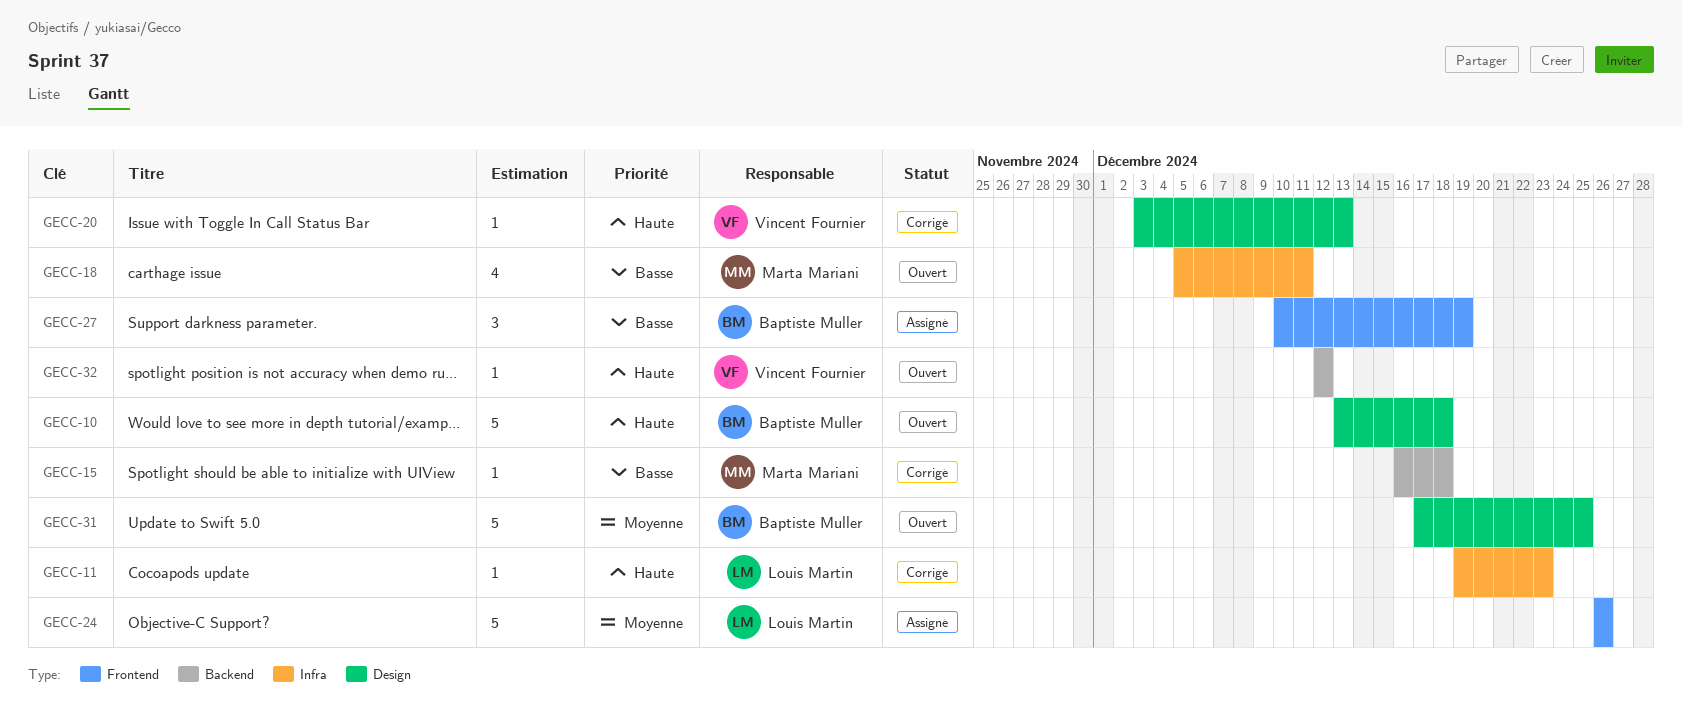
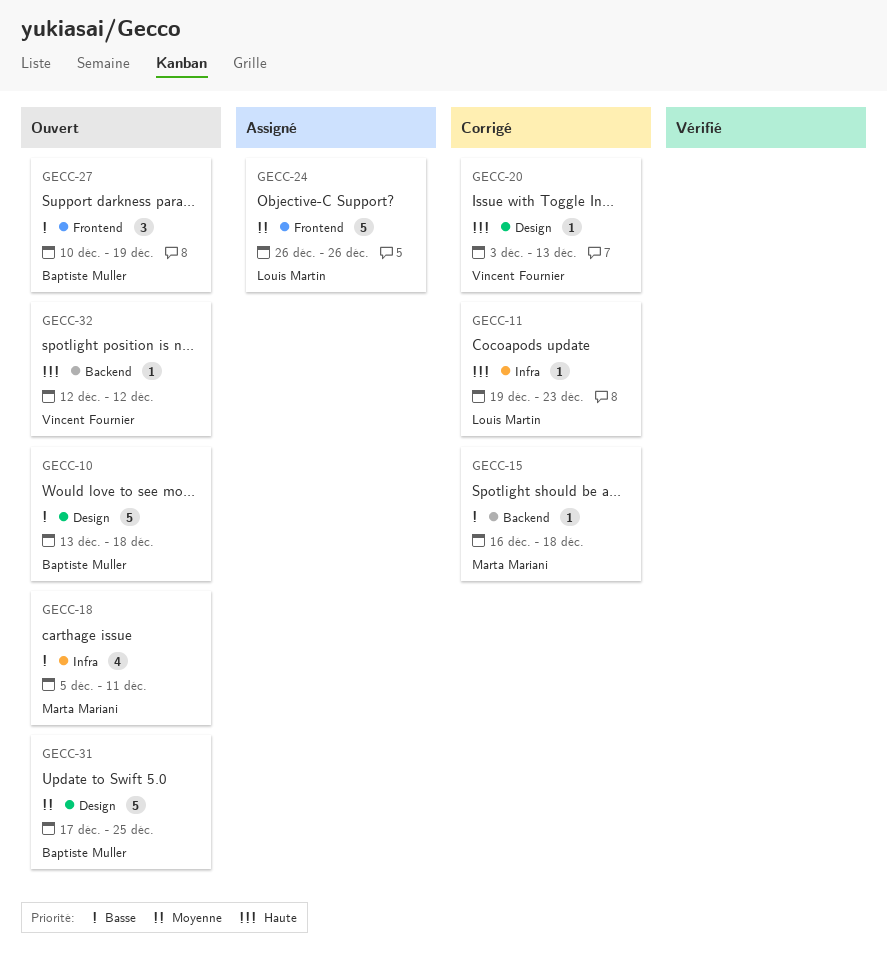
GECC-10, priority: Haute -> Basse
GECC-27, status: Assigné -> Ouvert

